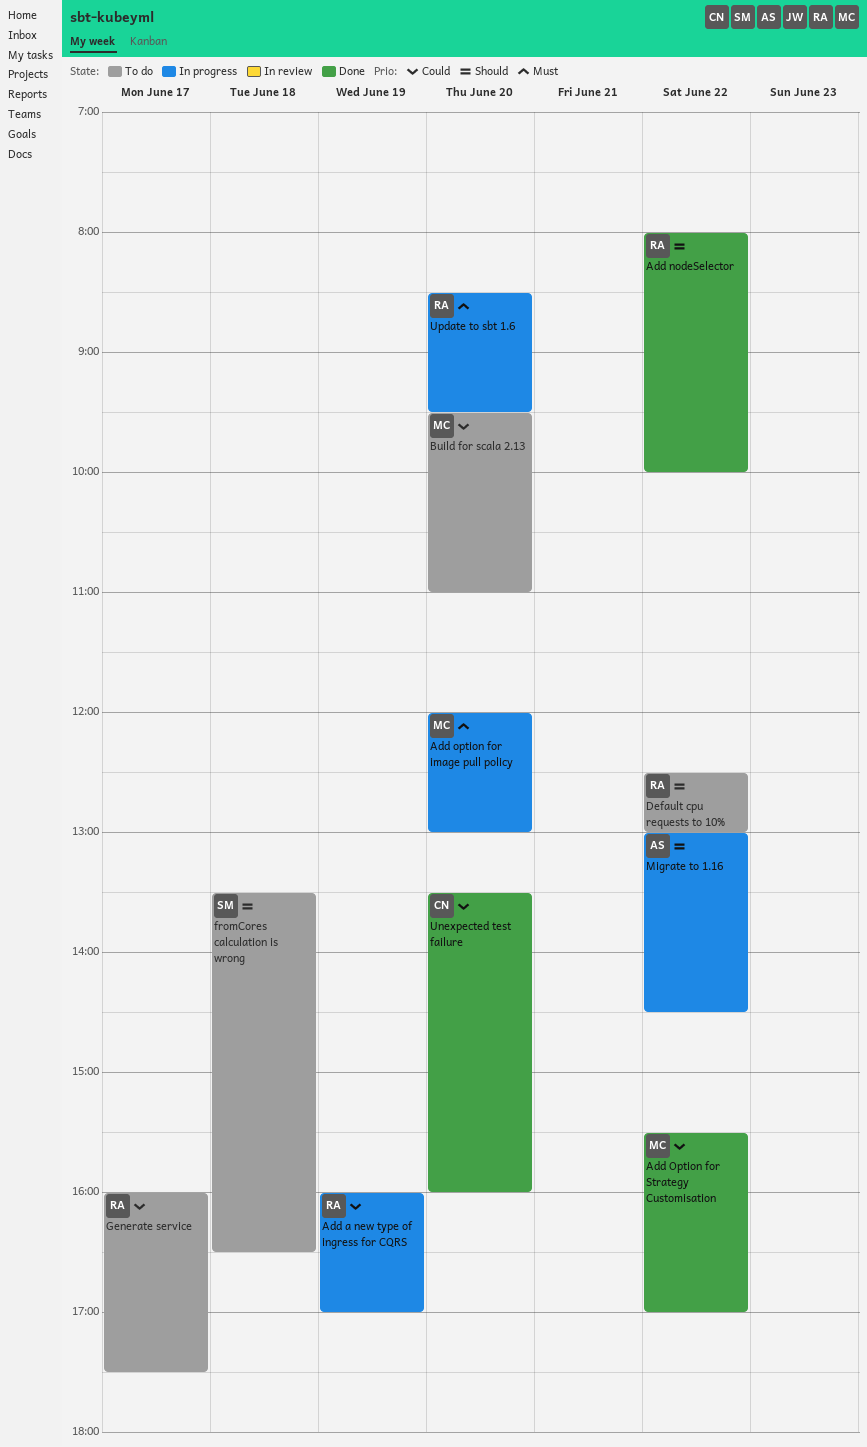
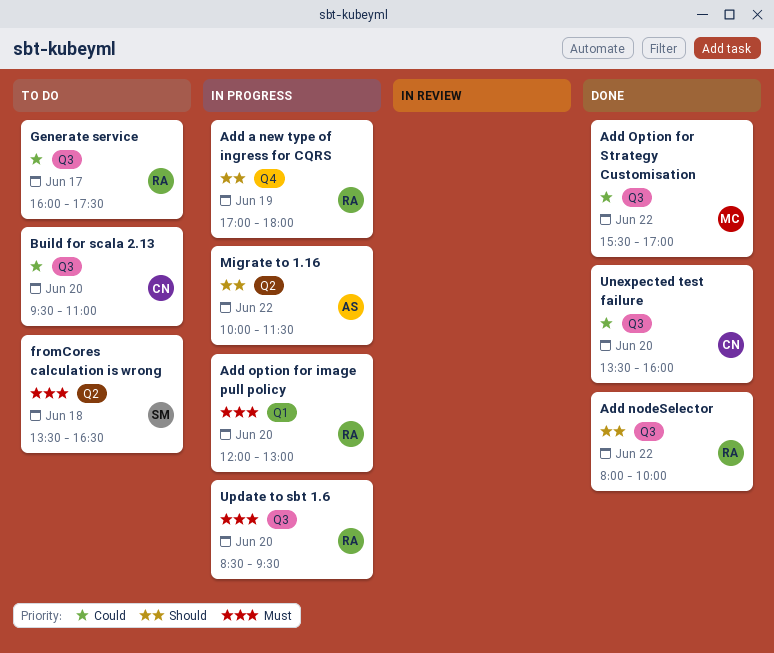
Add a new type of ingress for CQRS, priority: Could -> Should
Add a new type of ingress for CQRS, begins: 16:00 -> 17:00
Add a new type of ingress for CQRS, ends: 17:00 -> 18:00
Add option for image pull policy, owner: MC -> RA
Build for scala 2.13, owner: MC -> CN
Default cpu requests to 10%: present -> none
fromCores calculation is wrong, priority: Should -> Must
Migrate to 1.16, begins: 13:00 -> 10:00
Migrate to 1.16, ends: 14:30 -> 11:30

